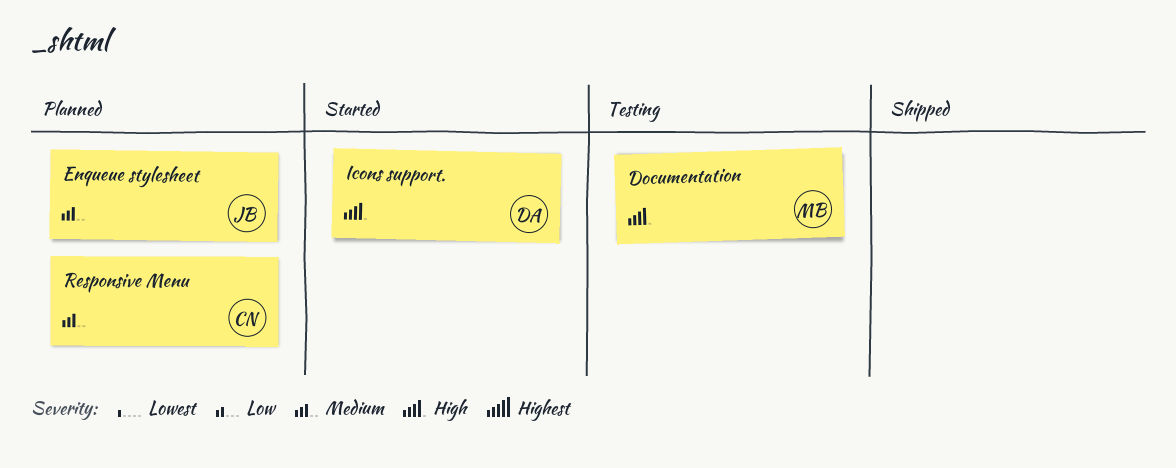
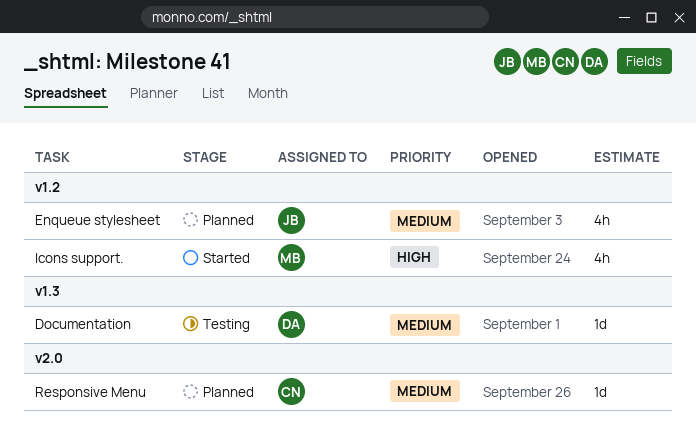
Documentation, owner: MB -> DA
Documentation, priority: High -> Medium
Icons support., owner: DA -> MB

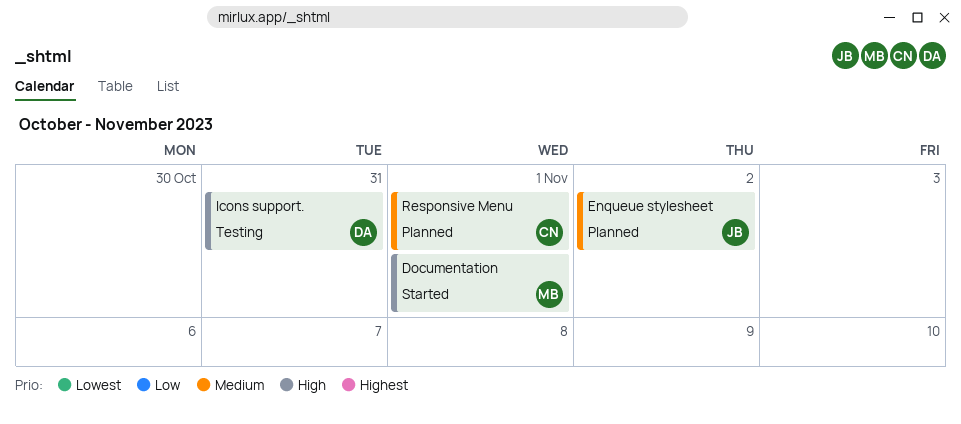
Documentation, status: Testing -> Started
Documentation, owner: DA -> MB
Documentation, priority: Medium -> High
Icons support., status: Started -> Testing
Icons support., owner: MB -> DA

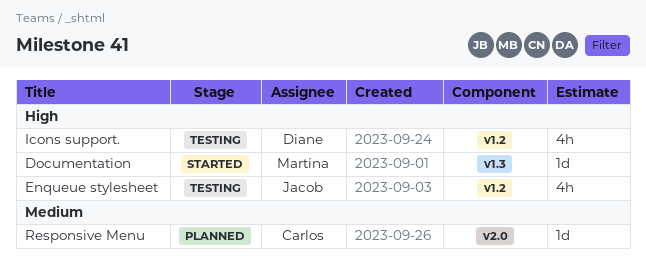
Enqueue stylesheet, status: Planned -> Testing
Enqueue stylesheet, priority: Medium -> High

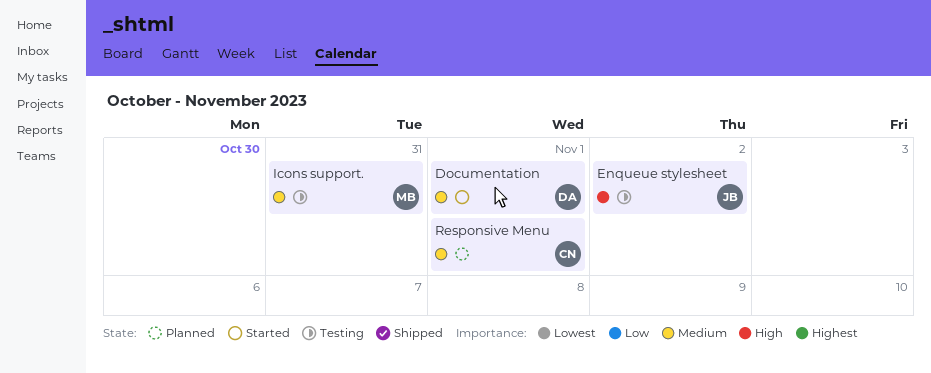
Documentation, owner: Martina -> Diane
Documentation, priority: High -> Medium
Icons support., owner: Diane -> Martina
Icons support., priority: High -> Medium

